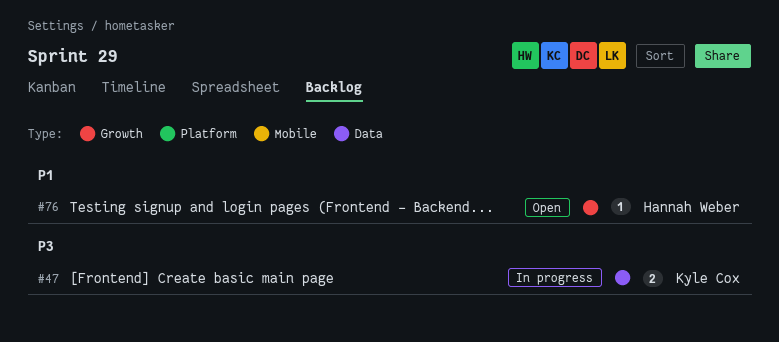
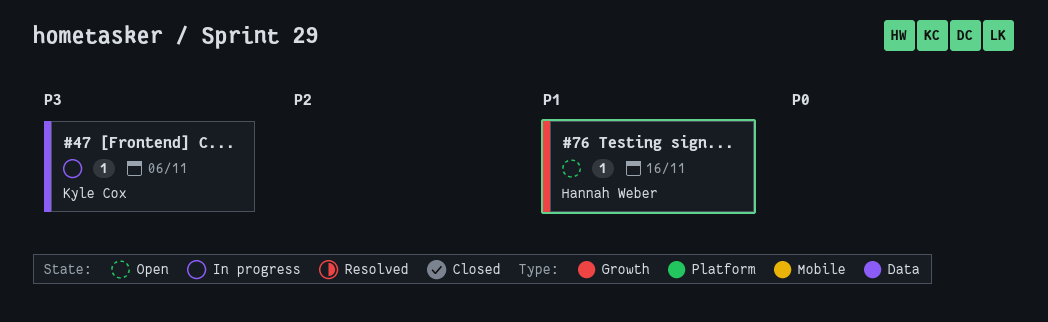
#47, estimate: 2 -> 1

